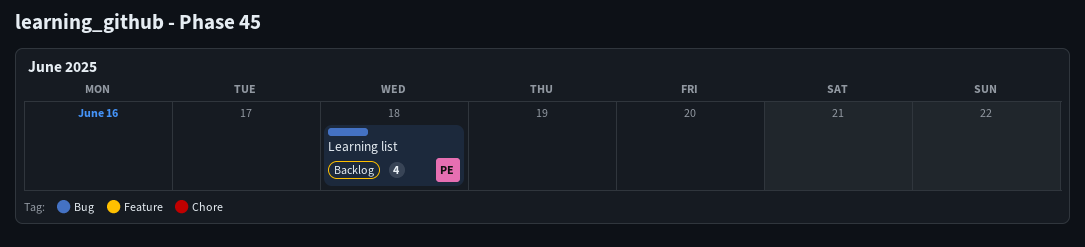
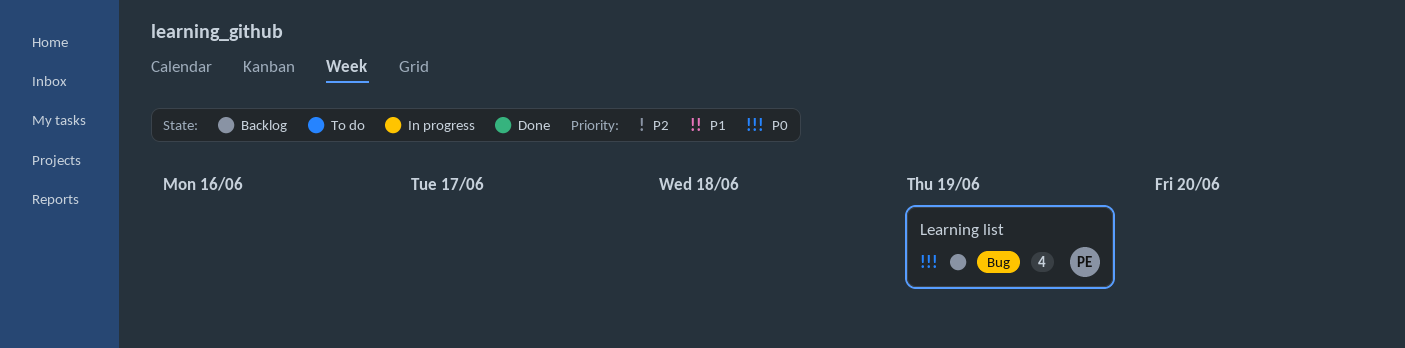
Learning list, due: Jun 18 -> Jun 19

